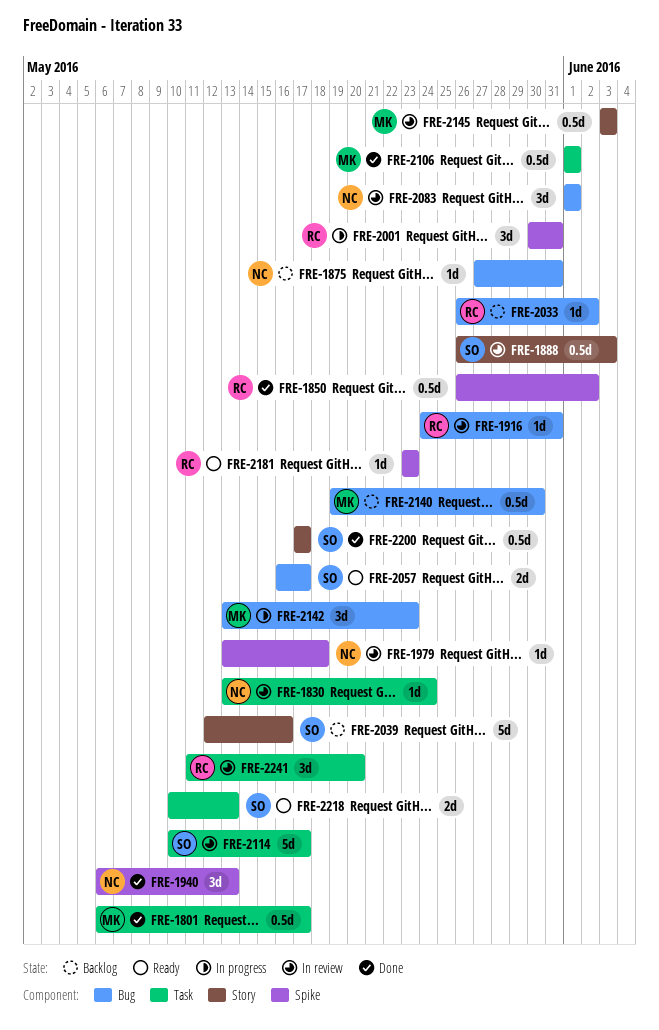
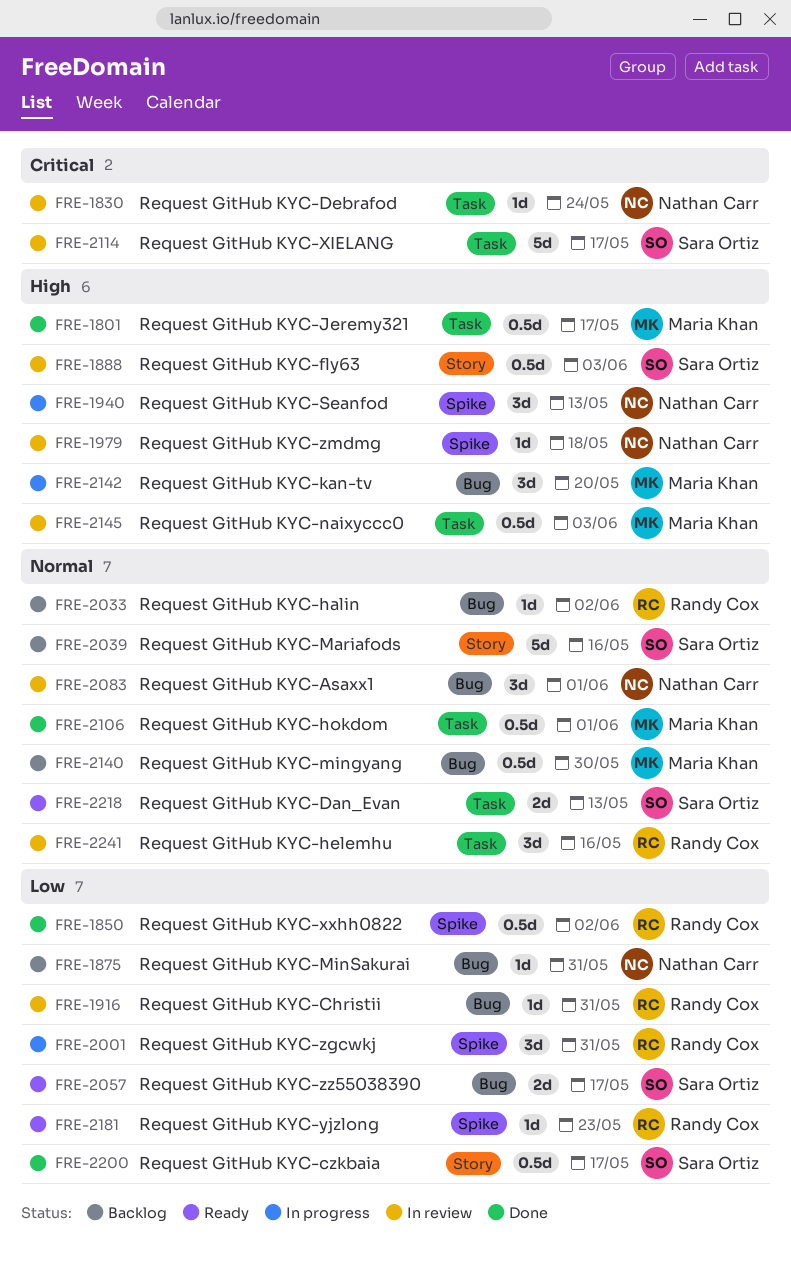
FRE-1940, status: Done -> In progress
FRE-2142, due: May 23 -> May 20
FRE-2145, label: Story -> Task
FRE-2241, due: May 20 -> May 16

